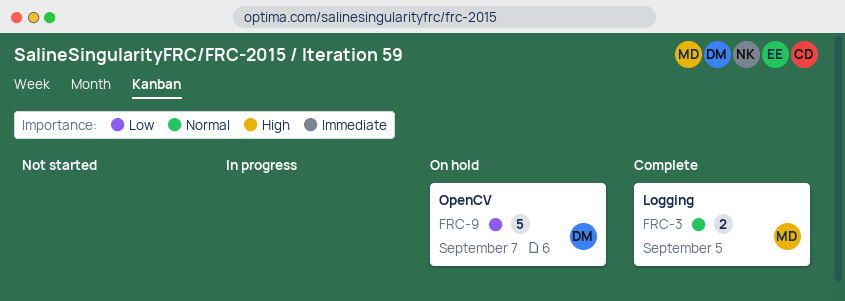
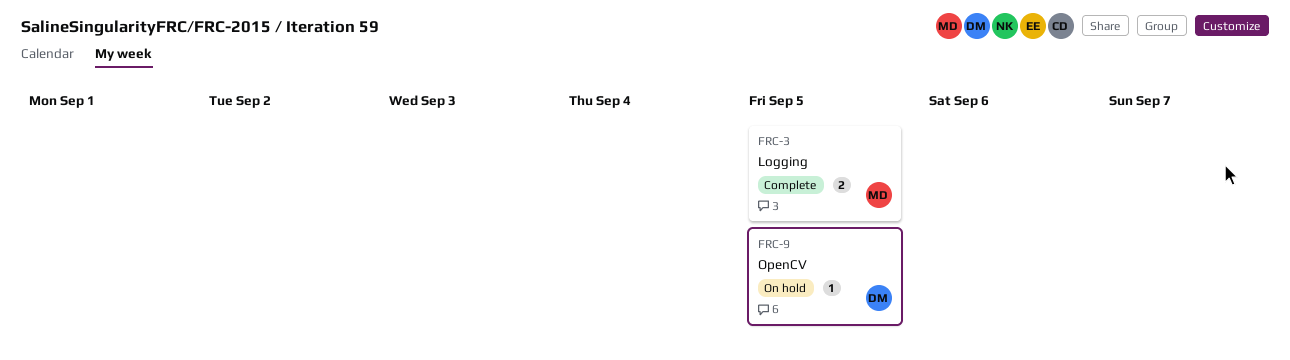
FRC-9, estimate: 5 -> 1
FRC-9, due: Sep 7 -> Sep 5

